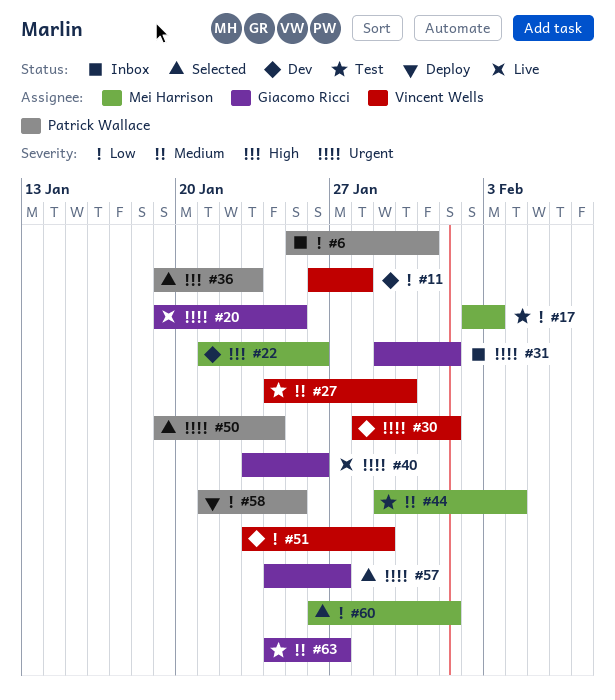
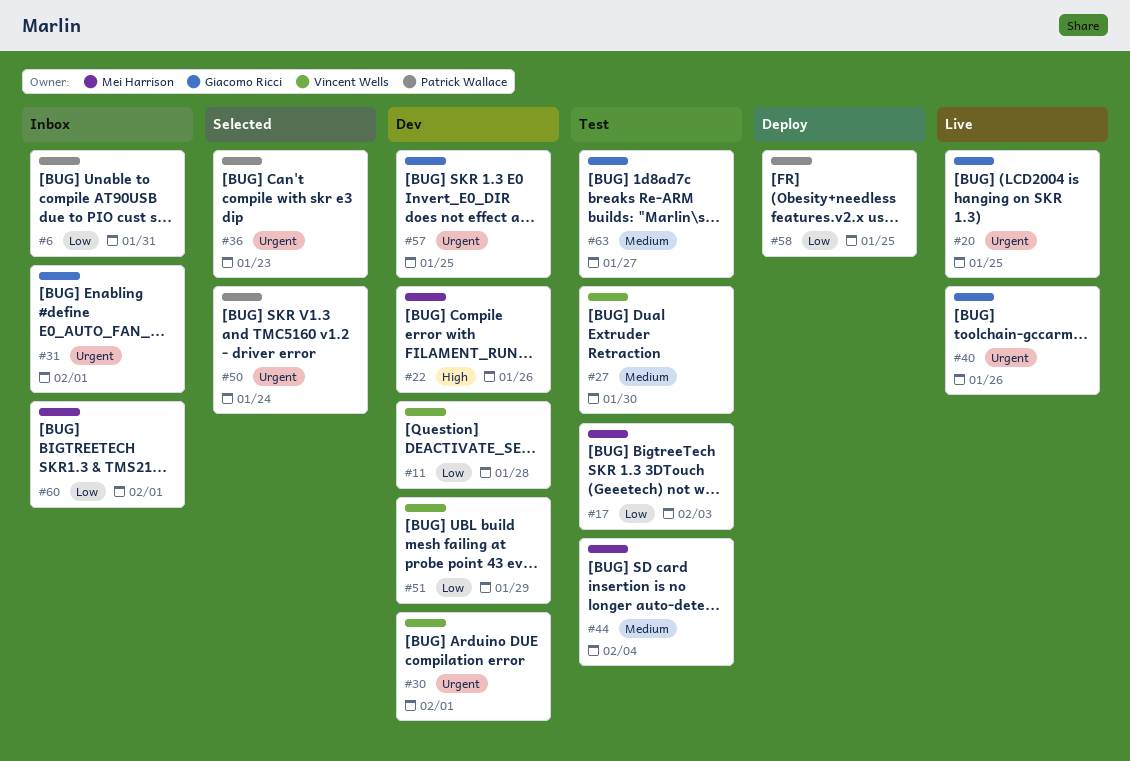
#36, priority: High -> Urgent
#57, status: Selected -> Dev
#57, due: Jan 27 -> Jan 25
#60, status: Selected -> Inbox

